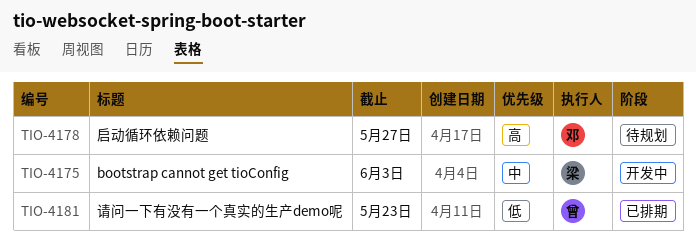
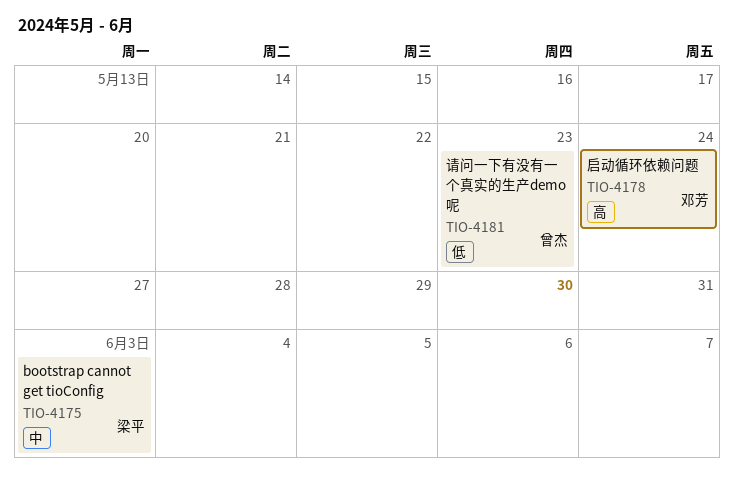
TIO-4178, due: May 27 -> May 24

